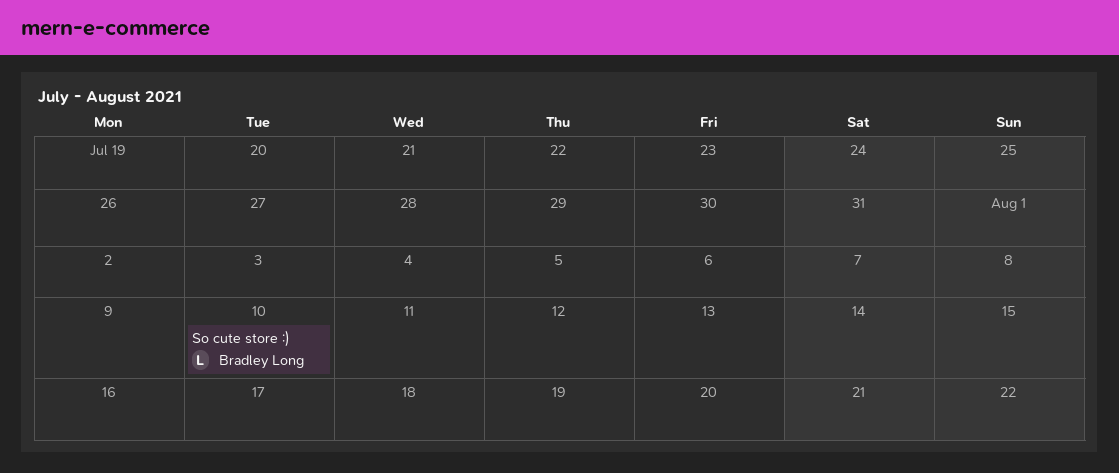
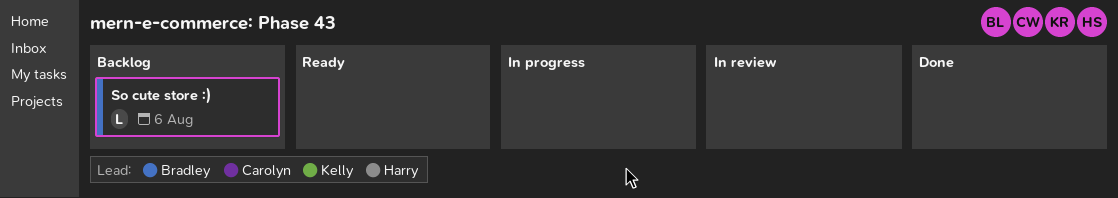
So cute store :), due: Aug 10 -> Aug 6

